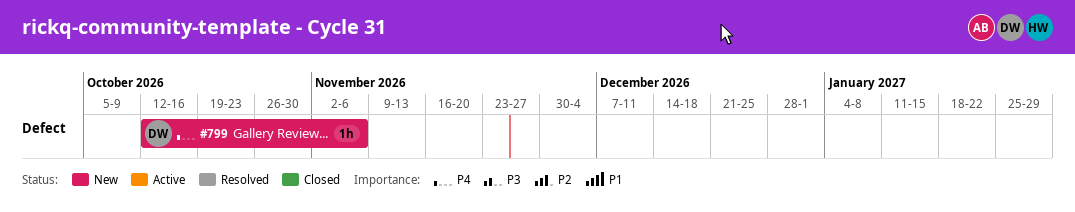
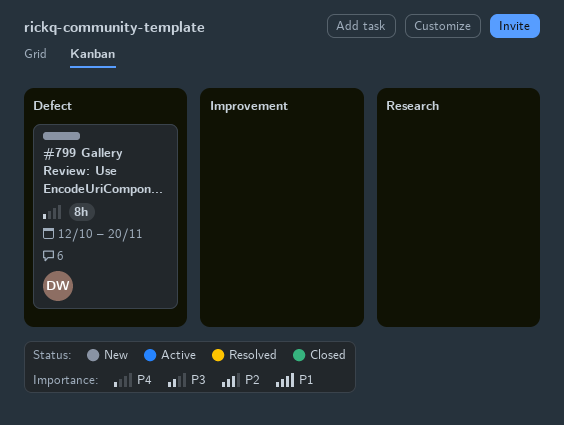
#799, estimate: 1h -> 8h
#799, due: Nov 6 -> Nov 20

